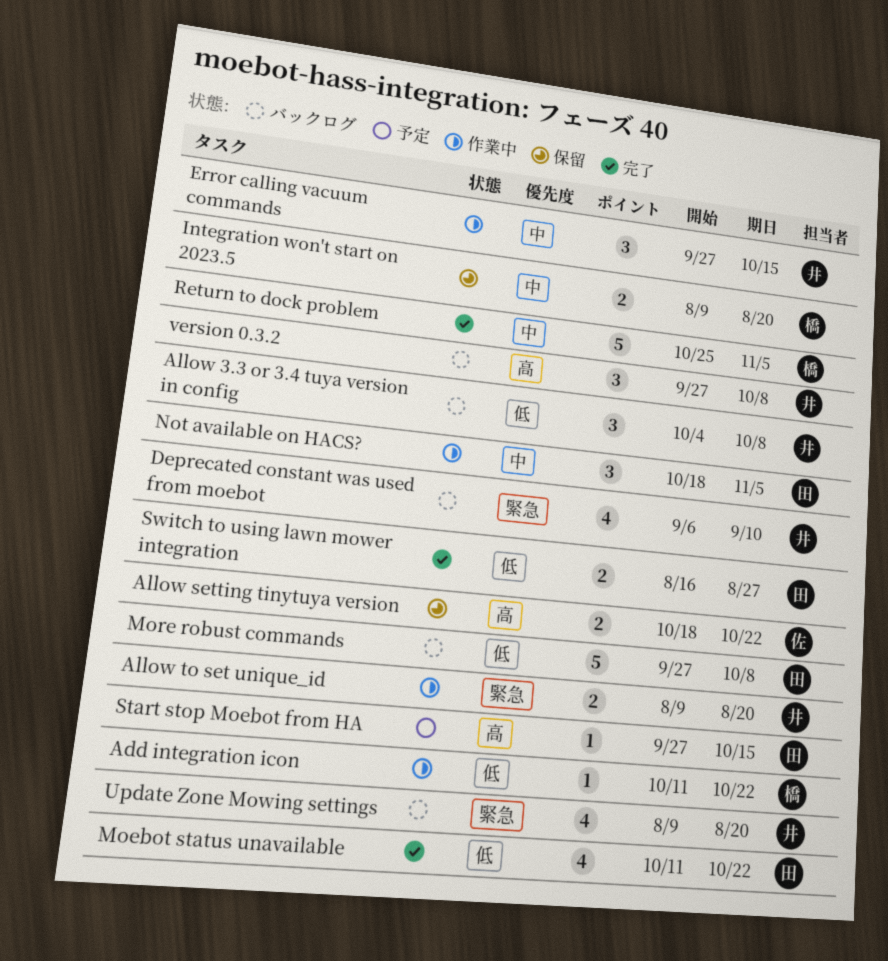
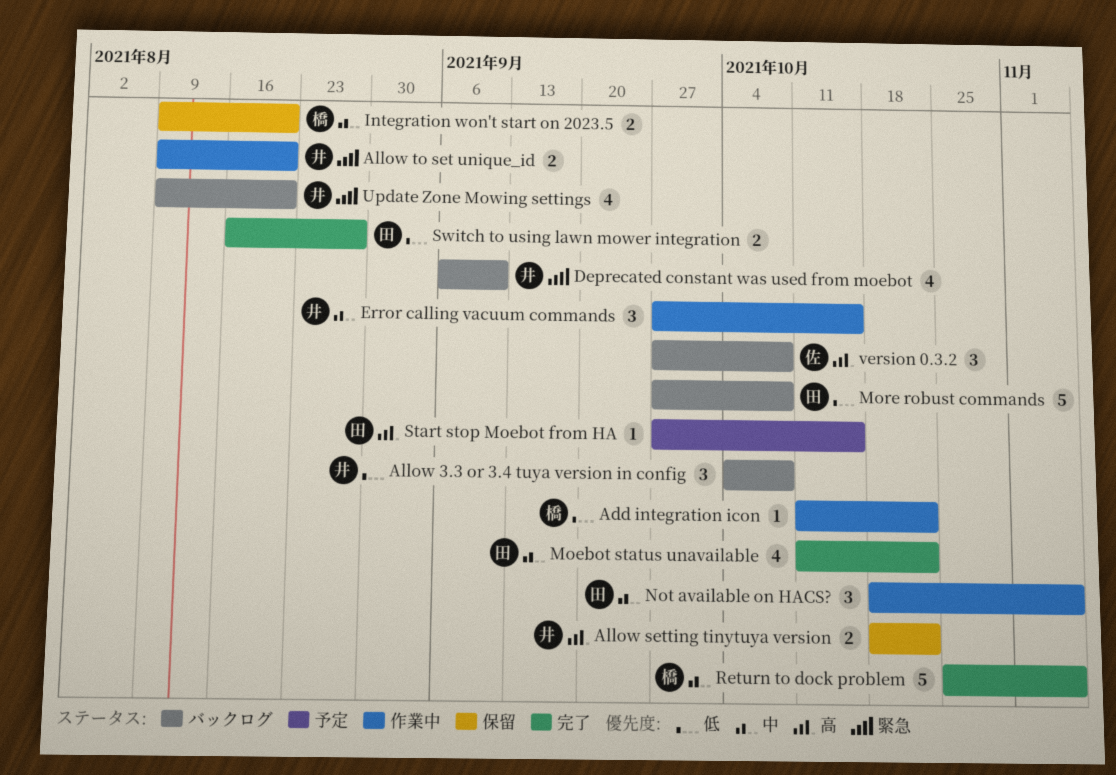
Allow setting tinytuya version, owner: 佐 -> 井
Moebot status unavailable, priority: 低 -> 中
version 0.3.2, owner: 井 -> 佐

